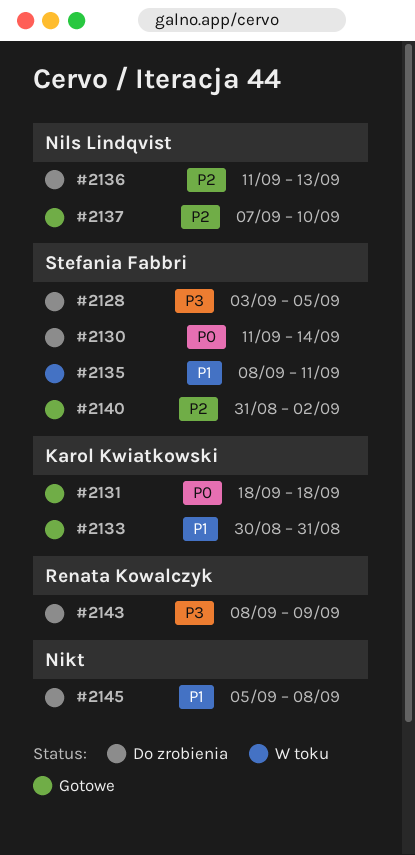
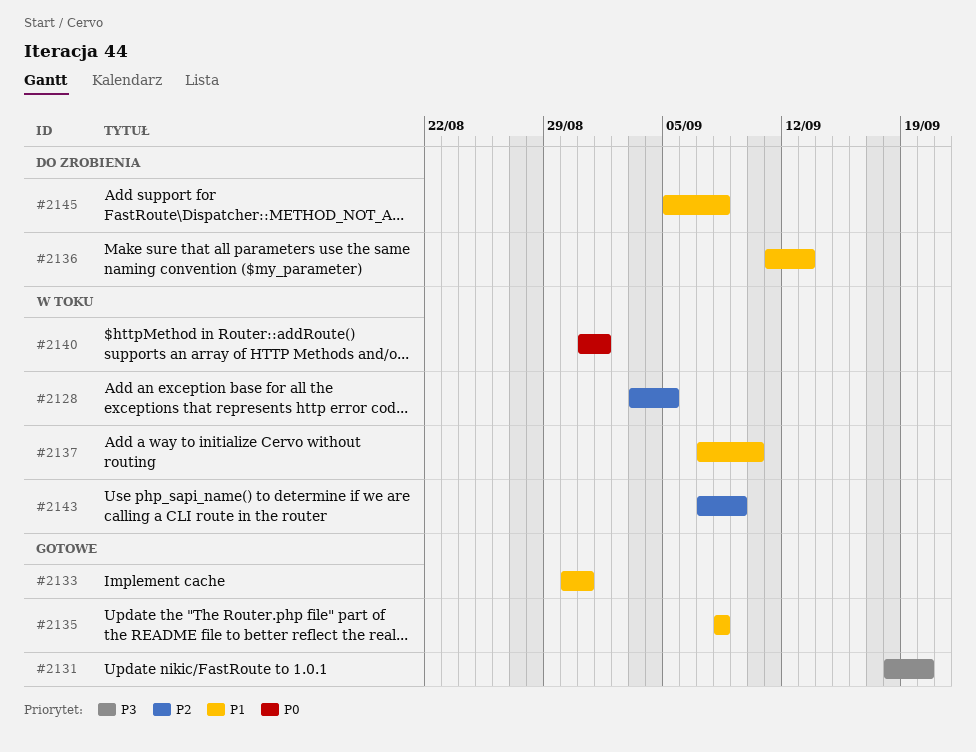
#2128, status: Do zrobienia -> W toku
#2128, priority: P3 -> P2
#2130: present -> none
#2131, priority: P0 -> P3
#2131, due: Sep 18 -> Sep 20
#2135, status: W toku -> Gotowe
#2135, due: Sep 11 -> Sep 8
#2136, priority: P2 -> P1
#2137, status: Gotowe -> W toku
#2137, priority: P2 -> P1
#2140, status: Gotowe -> W toku
#2140, priority: P2 -> P0
#2140, due: Sep 2 -> Sep 1
#2143, status: Do zrobienia -> W toku
#2143, priority: P3 -> P2
#2143, start: Sep 8 -> Sep 7

